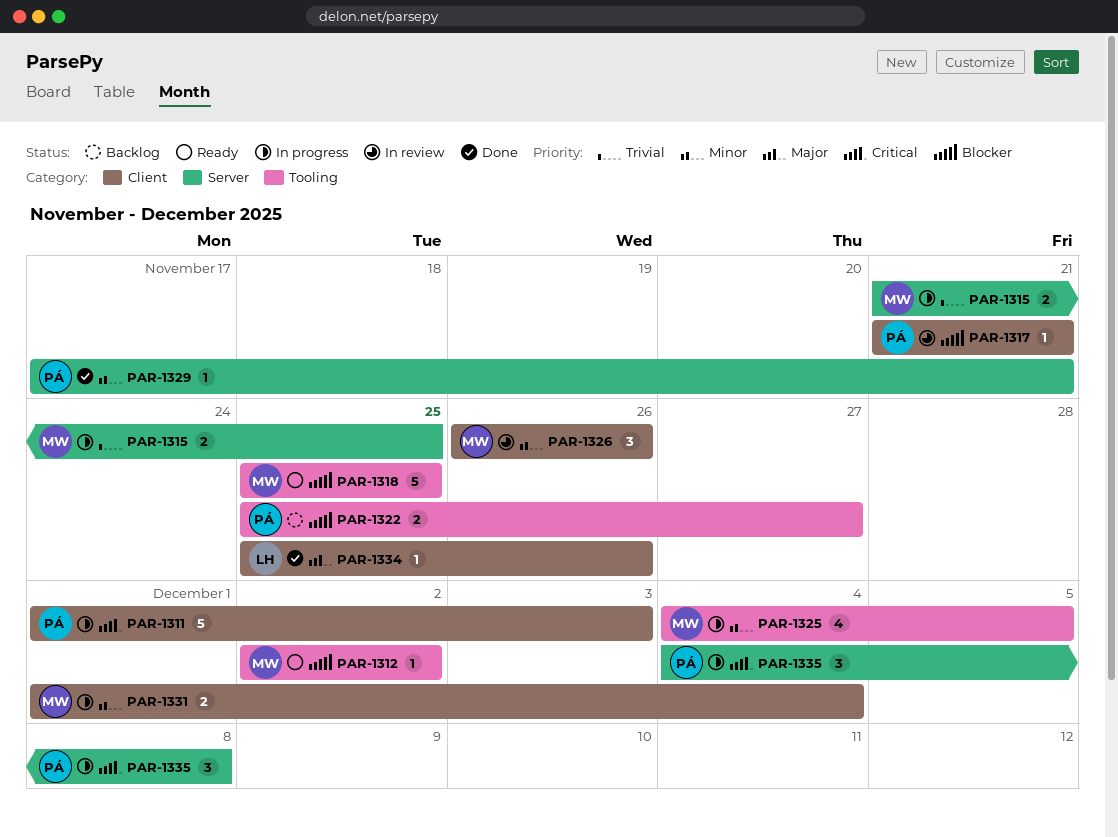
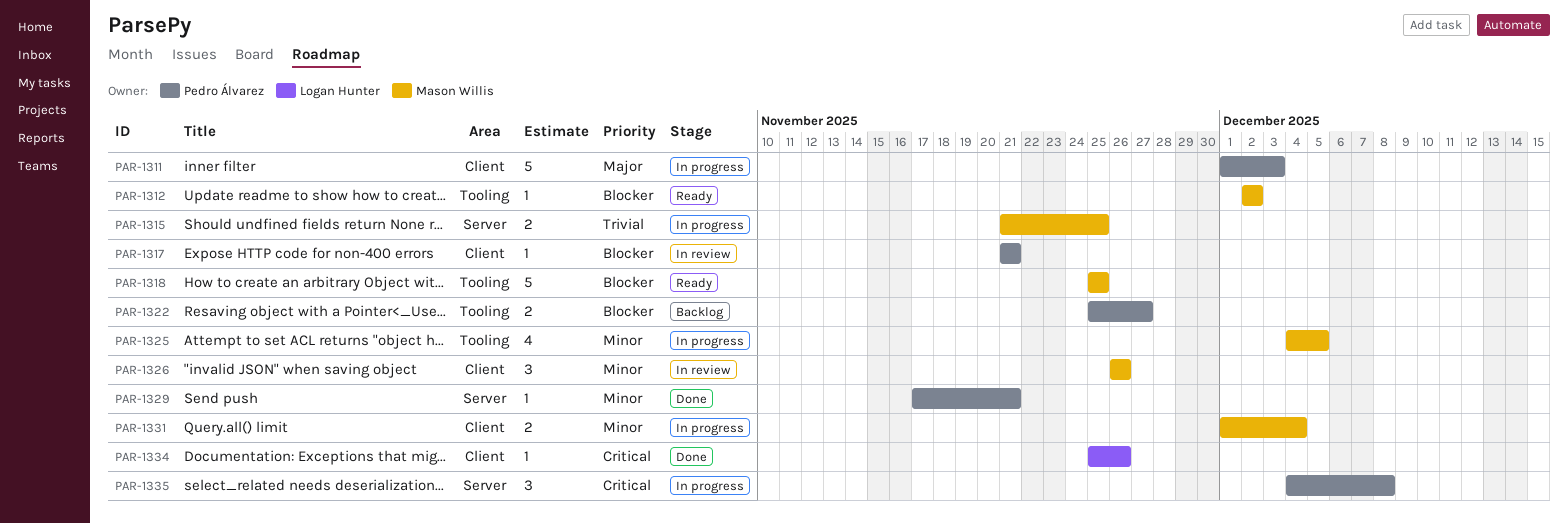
PAR-1311, priority: Critical -> Major
PAR-1334, priority: Major -> Critical

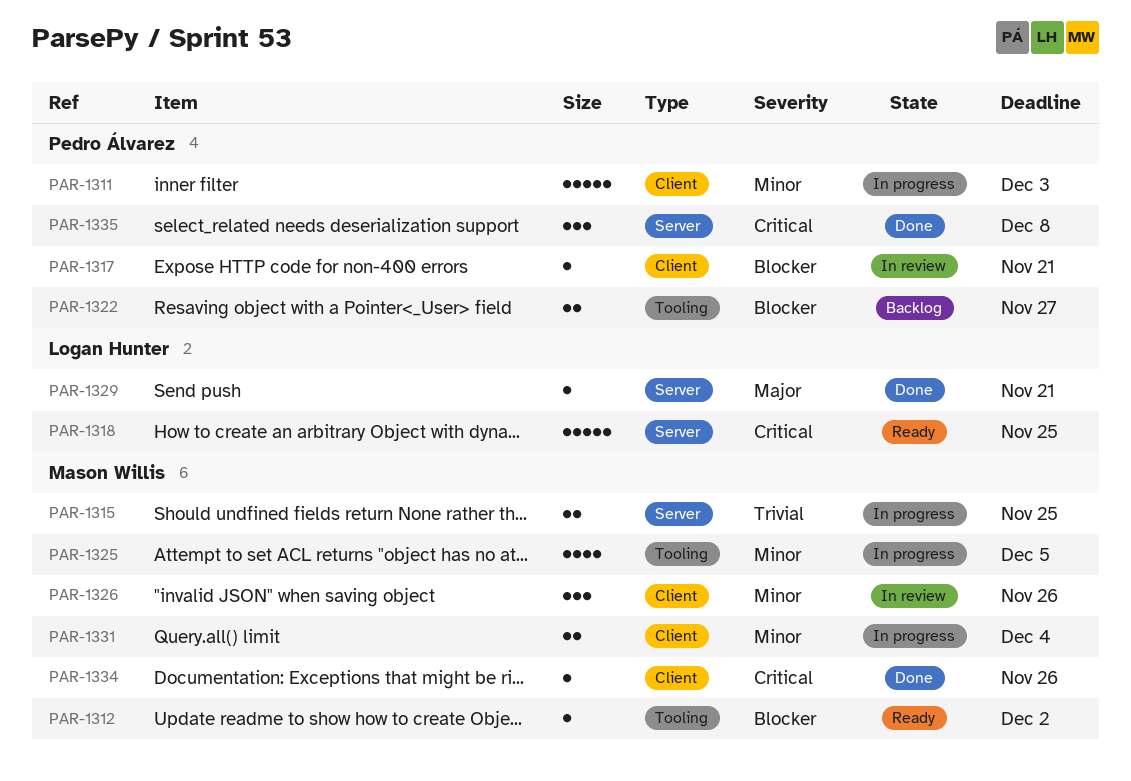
PAR-1311, priority: Major -> Minor
PAR-1318, owner: Mason Willis -> Logan Hunter
PAR-1318, priority: Blocker -> Critical
PAR-1318, label: Tooling -> Server
PAR-1329, owner: Pedro Álvarez -> Logan Hunter
PAR-1329, priority: Minor -> Major
PAR-1334, owner: Logan Hunter -> Mason Willis
PAR-1335, status: In progress -> Done

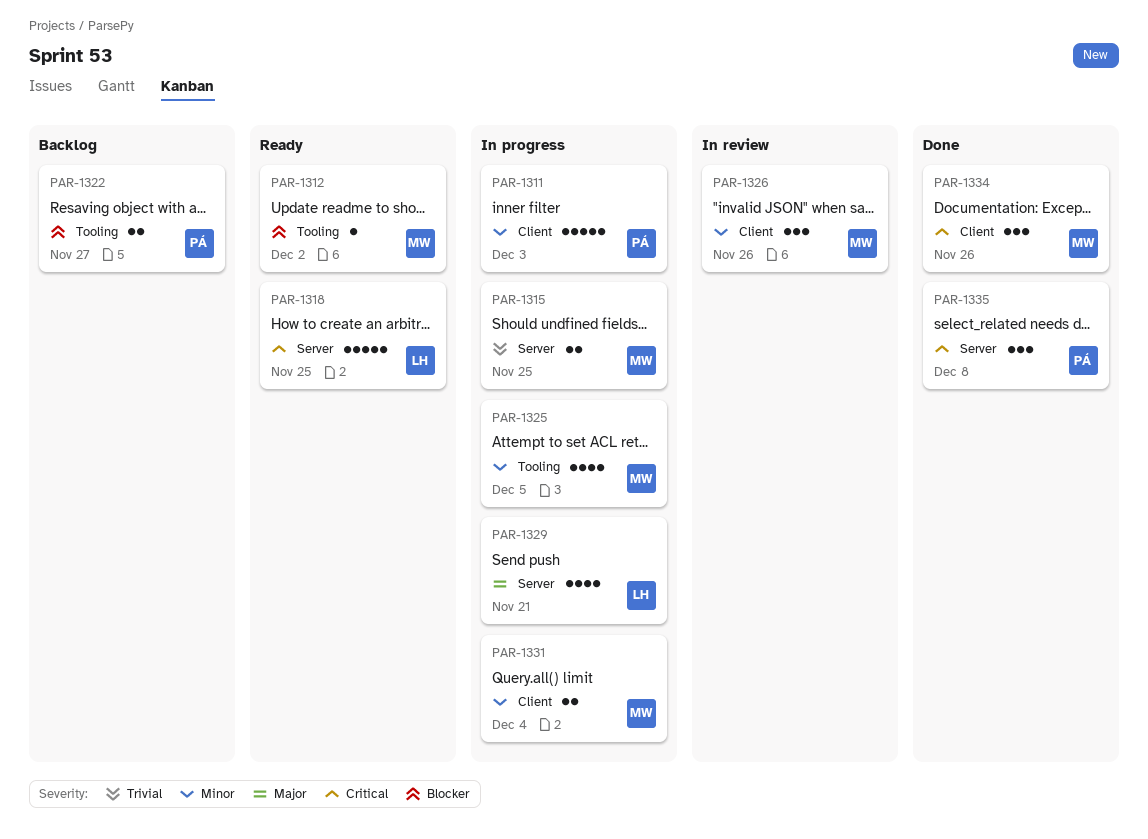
PAR-1317: present -> none
PAR-1329, status: Done -> In progress
PAR-1329, estimate: 1 -> 4
PAR-1334, estimate: 1 -> 3

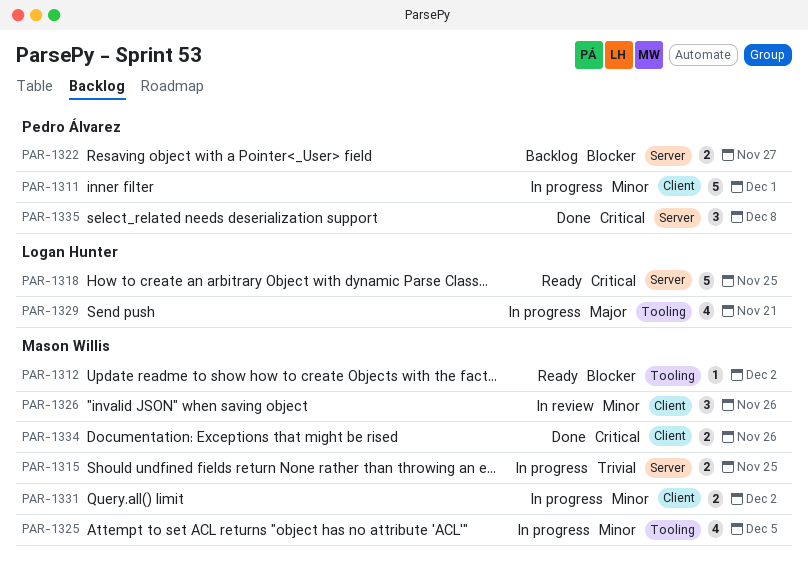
PAR-1311, due: Dec 3 -> Dec 1
PAR-1322, label: Tooling -> Server
PAR-1329, label: Server -> Tooling
PAR-1331, due: Dec 4 -> Dec 2
PAR-1334, estimate: 3 -> 2

